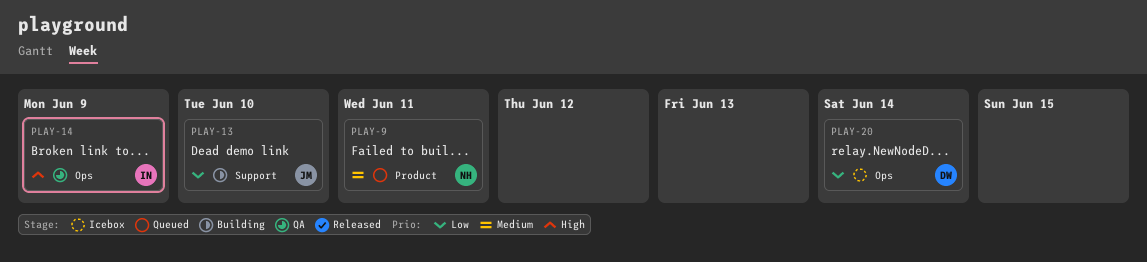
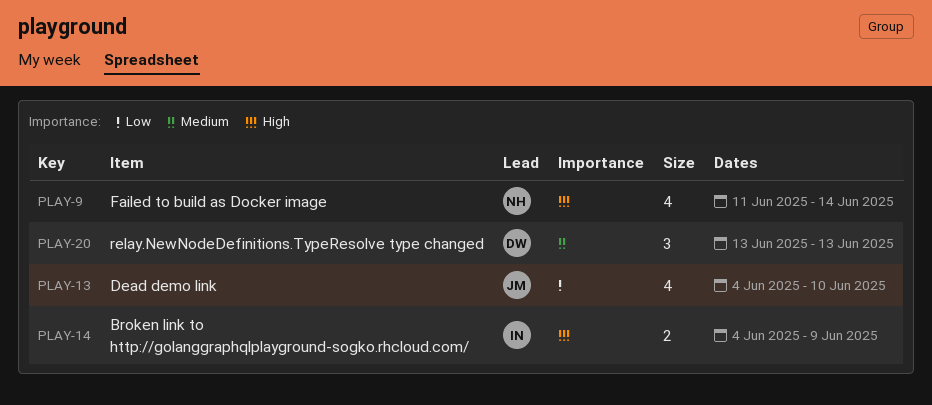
PLAY-9, priority: Medium -> High
PLAY-9, due: Jun 11 -> Jun 14
PLAY-20, priority: Low -> Medium
PLAY-20, due: Jun 14 -> Jun 13

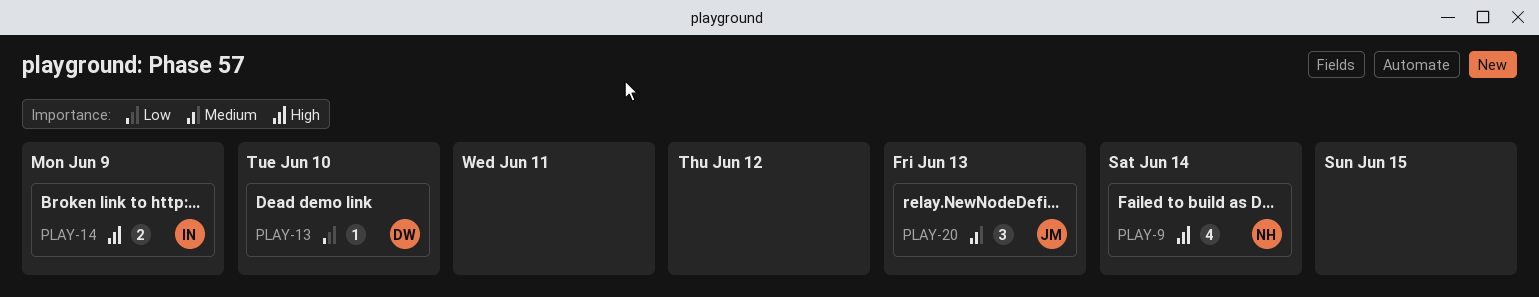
PLAY-13, owner: JM -> DW
PLAY-13, estimate: 4 -> 1
PLAY-20, owner: DW -> JM

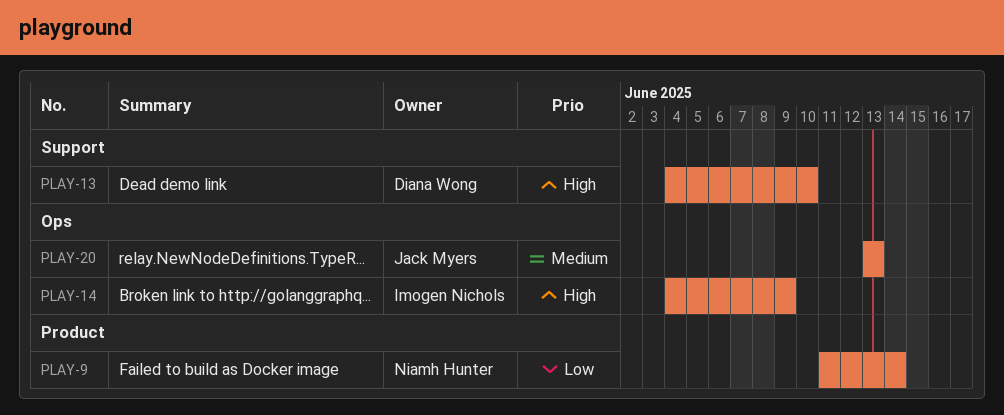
PLAY-9, priority: High -> Low
PLAY-13, priority: Low -> High

